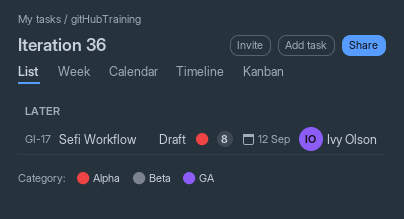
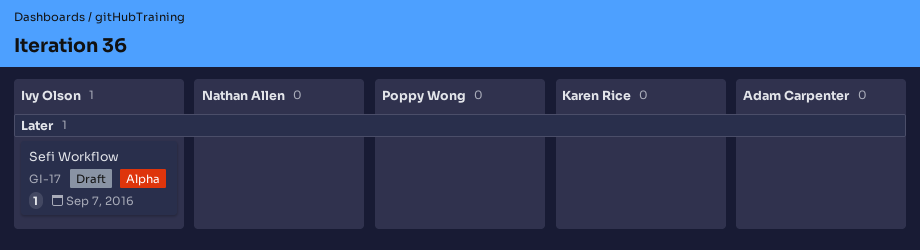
GI-17, estimate: 8 -> 1
GI-17, due: Sep 12 -> Sep 7

